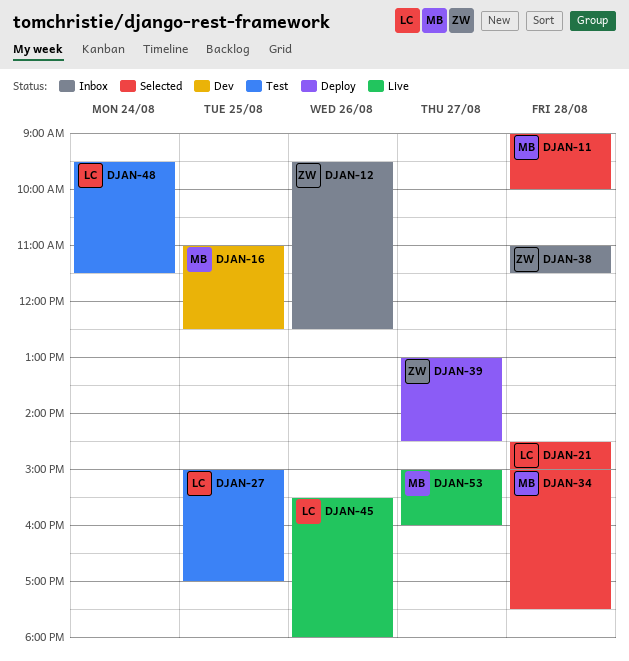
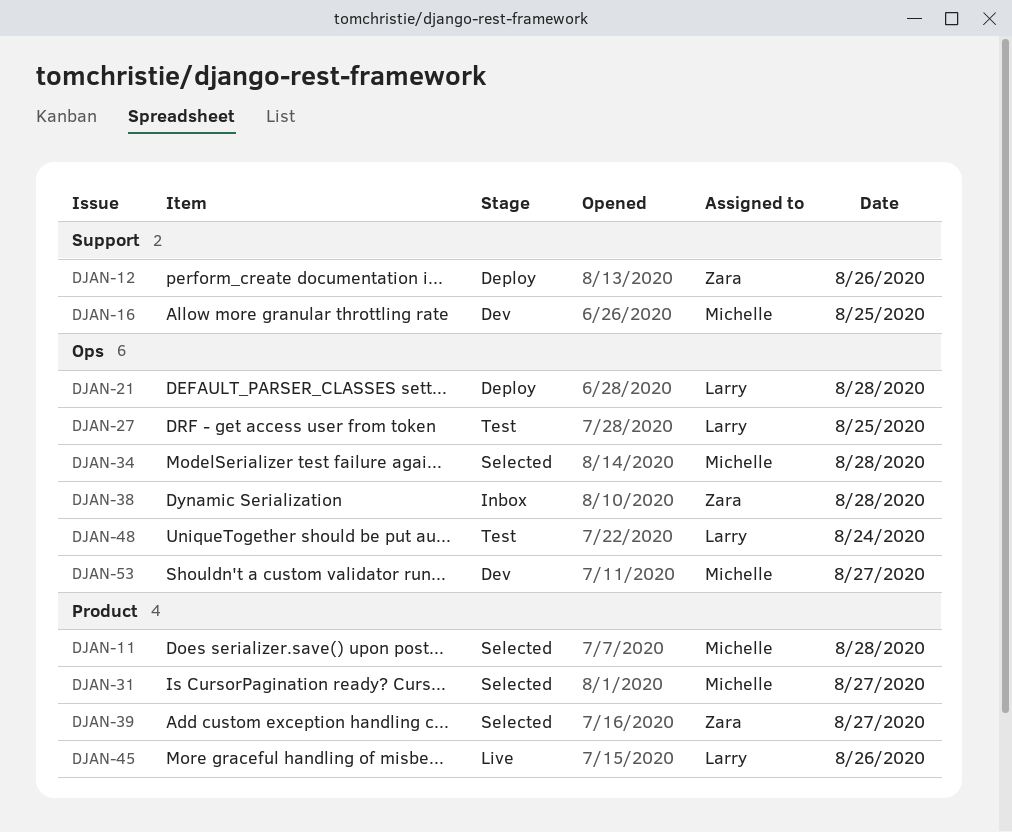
DJAN-12, status: Inbox -> Deploy
DJAN-21, status: Selected -> Deploy
DJAN-31: none -> present
DJAN-39, status: Deploy -> Selected
DJAN-53, status: Live -> Dev

